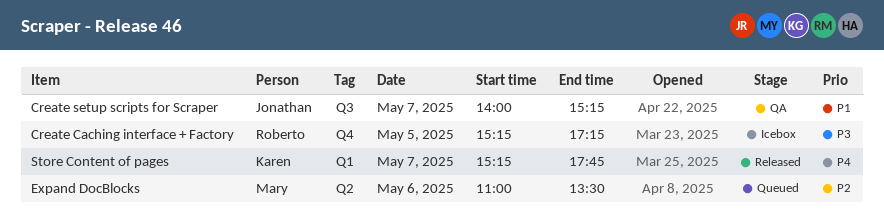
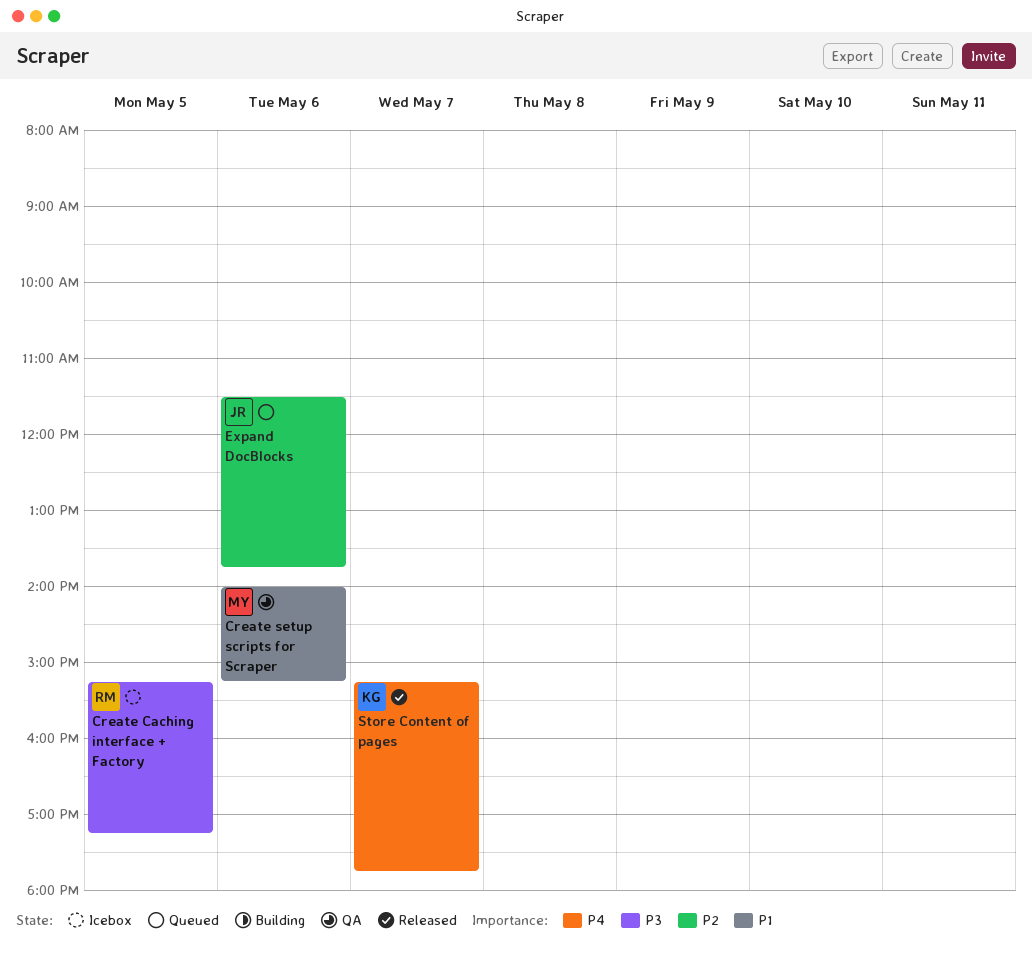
Create setup scripts for Scraper, owner: Jonathan -> Mary
Create setup scripts for Scraper, day: May 7 -> May 6
Expand DocBlocks, owner: Mary -> Jonathan
Expand DocBlocks, begins: 11:00 -> 11:30
Expand DocBlocks, ends: 13:30 -> 13:45

